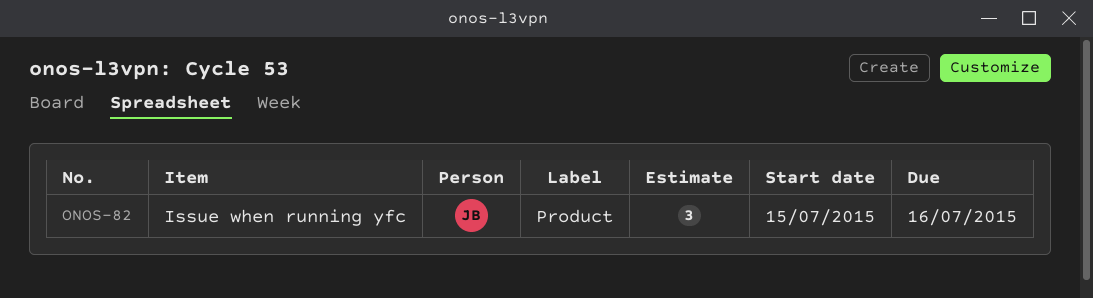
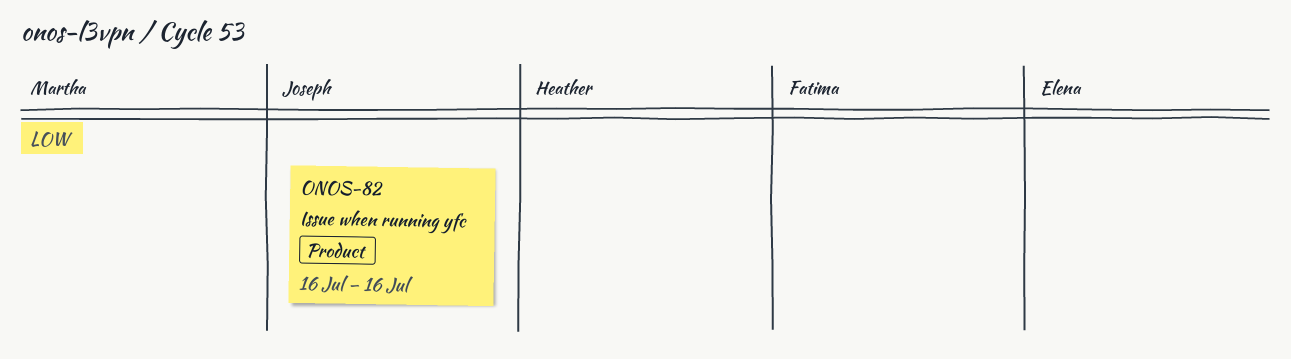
ONOS-82, start: Jul 15 -> Jul 16

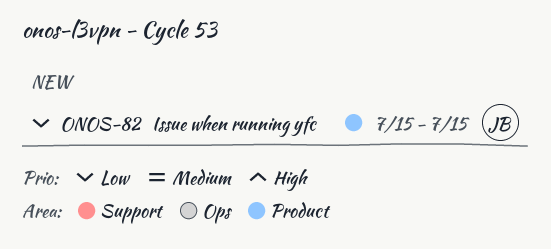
ONOS-82, start: Jul 16 -> Jul 15
ONOS-82, due: Jul 16 -> Jul 15

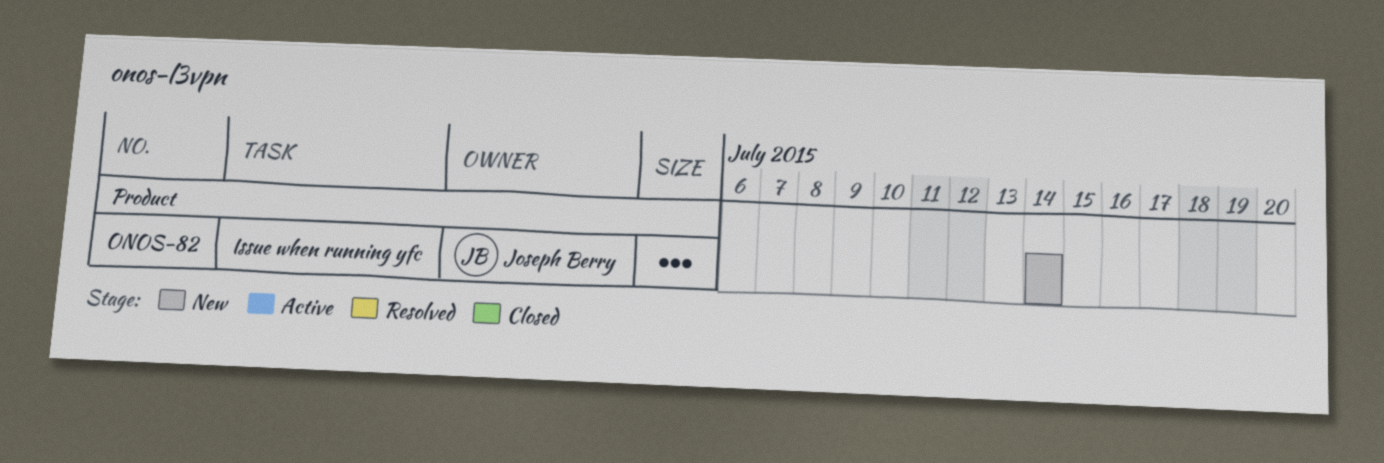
ONOS-82, start: Jul 15 -> Jul 14
ONOS-82, due: Jul 15 -> Jul 14

